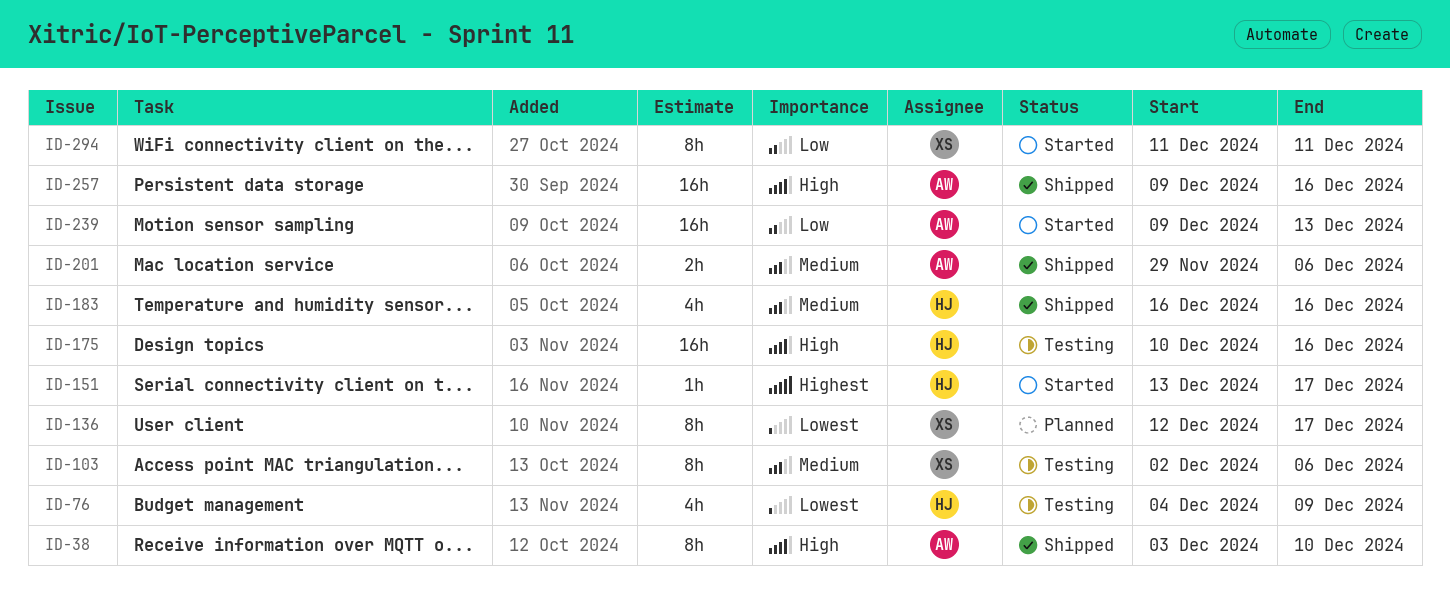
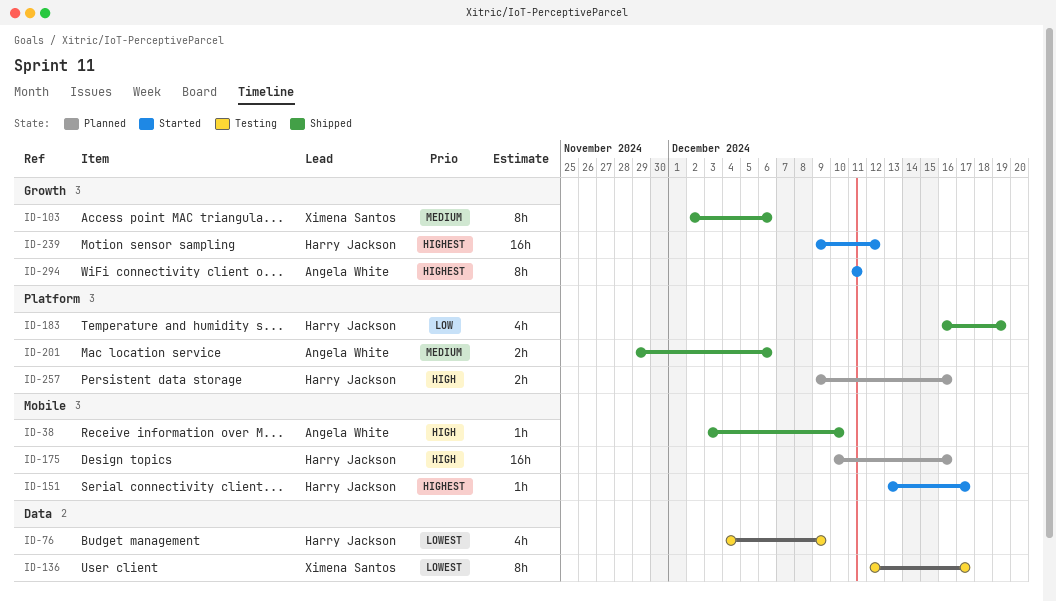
ID-38, estimate: 8h -> 1h
ID-103, status: Testing -> Shipped
ID-136, status: Planned -> Testing
ID-175, status: Testing -> Planned
ID-183, priority: Medium -> Low
ID-183, due: Dec 16 -> Dec 19
ID-239, owner: Angela White -> Harry Jackson
ID-239, priority: Low -> Highest
ID-239, due: Dec 13 -> Dec 12
ID-257, status: Shipped -> Planned
ID-257, owner: Angela White -> Harry Jackson
ID-257, estimate: 16h -> 2h
ID-294, owner: Ximena Santos -> Angela White
ID-294, priority: Low -> Highest

